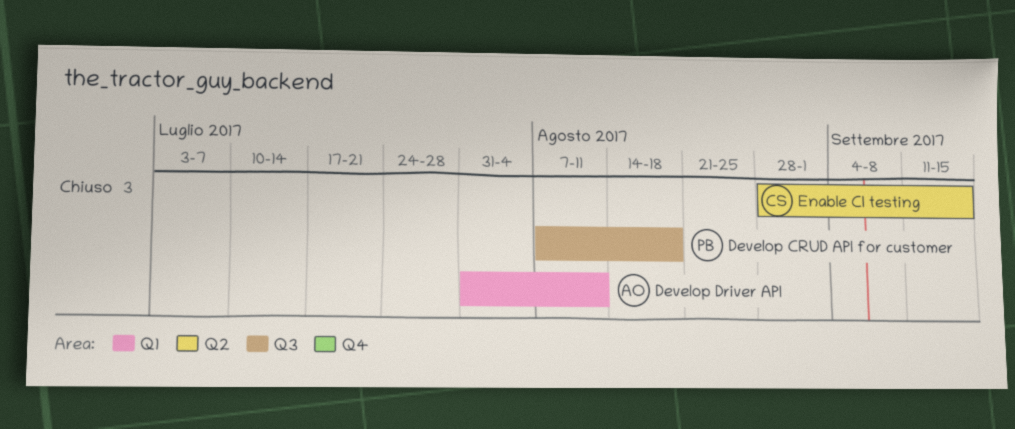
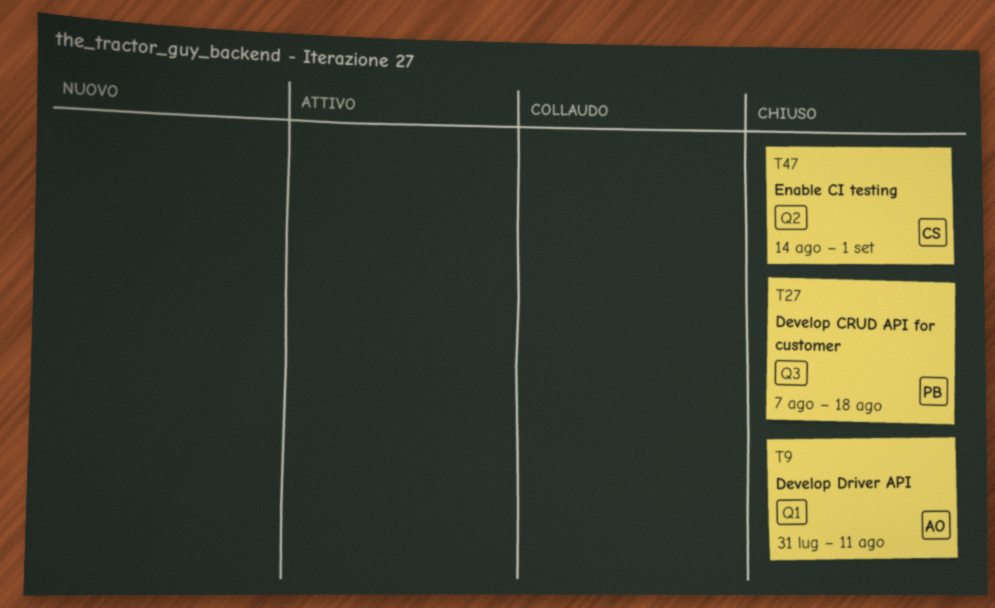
Enable CI testing, start: Aug 28 -> Aug 14
Enable CI testing, due: Sep 15 -> Sep 1

